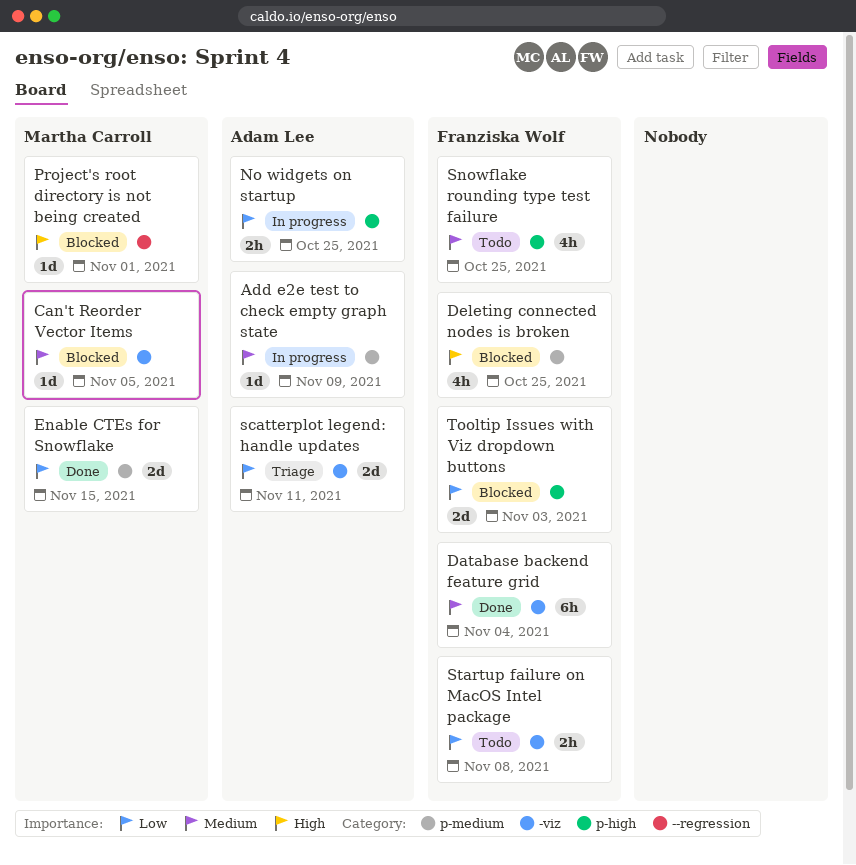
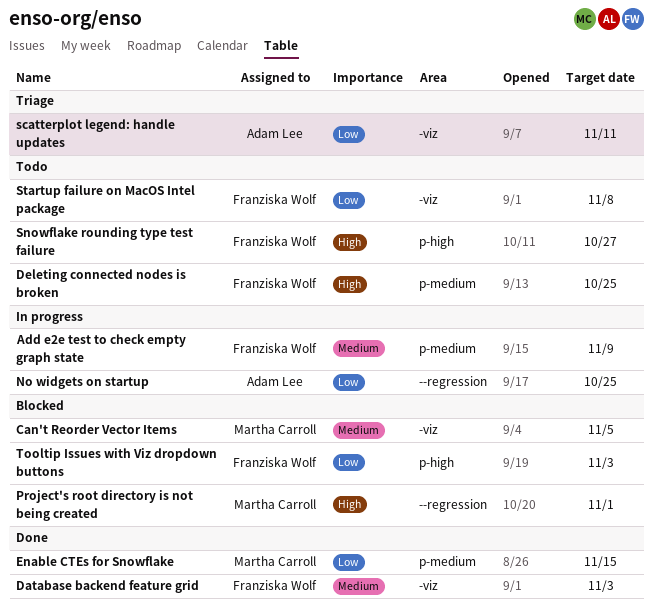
Add e2e test to check empty graph state, owner: Adam Lee -> Franziska Wolf
Database backend feature grid, due: Nov 4 -> Nov 3
Deleting connected nodes is broken, status: Blocked -> Todo
No widgets on startup, label: p-high -> --regression
Snowflake rounding type test failure, priority: Medium -> High
Snowflake rounding type test failure, due: Oct 25 -> Oct 27

